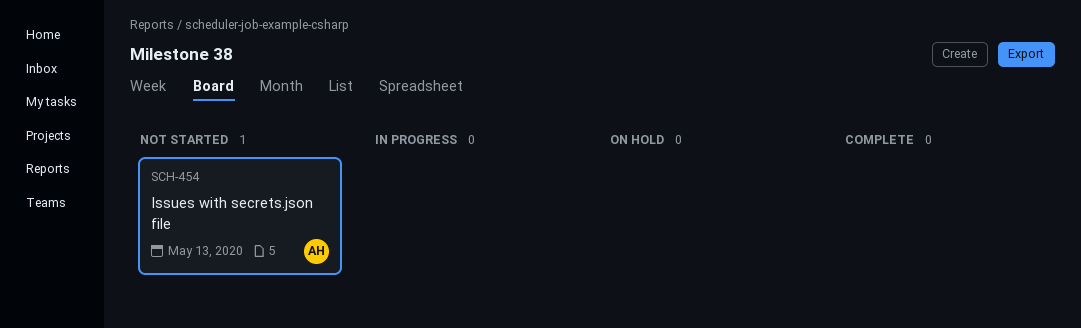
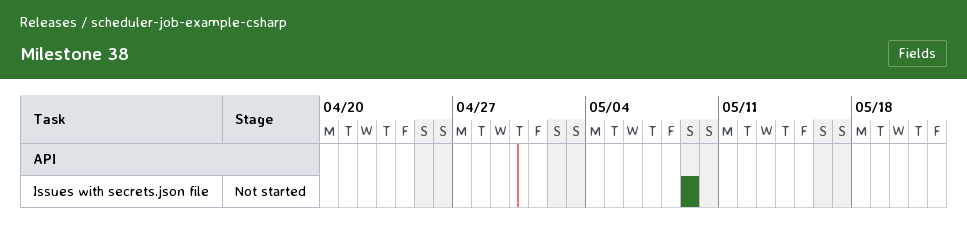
Issues with secrets.json file, due: May 13 -> May 9

